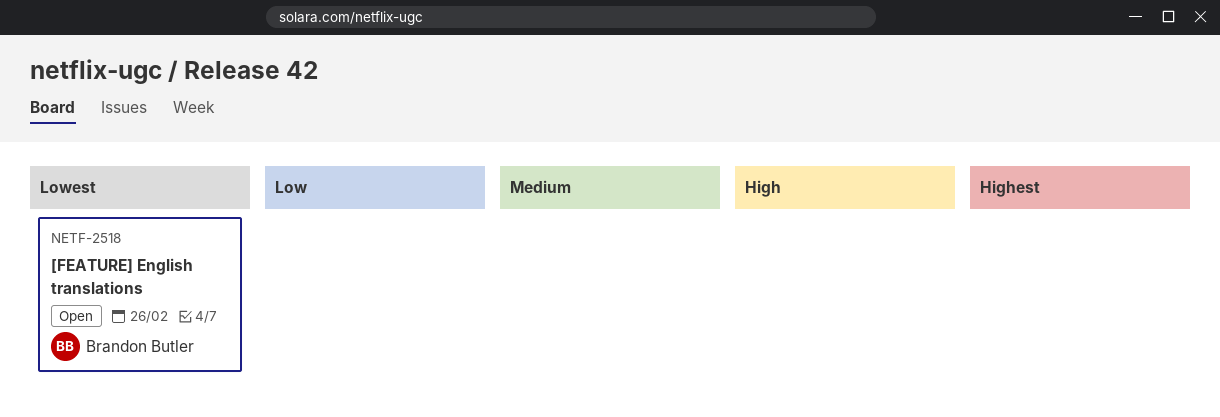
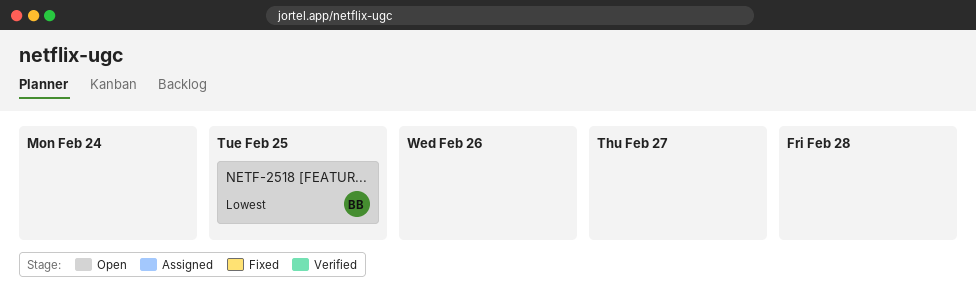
NETF-2518, due: Feb 26 -> Feb 25

